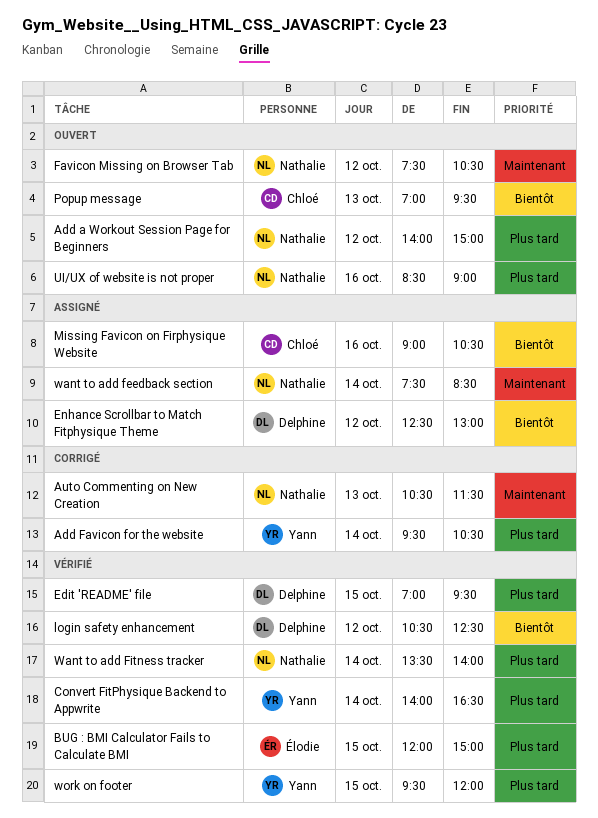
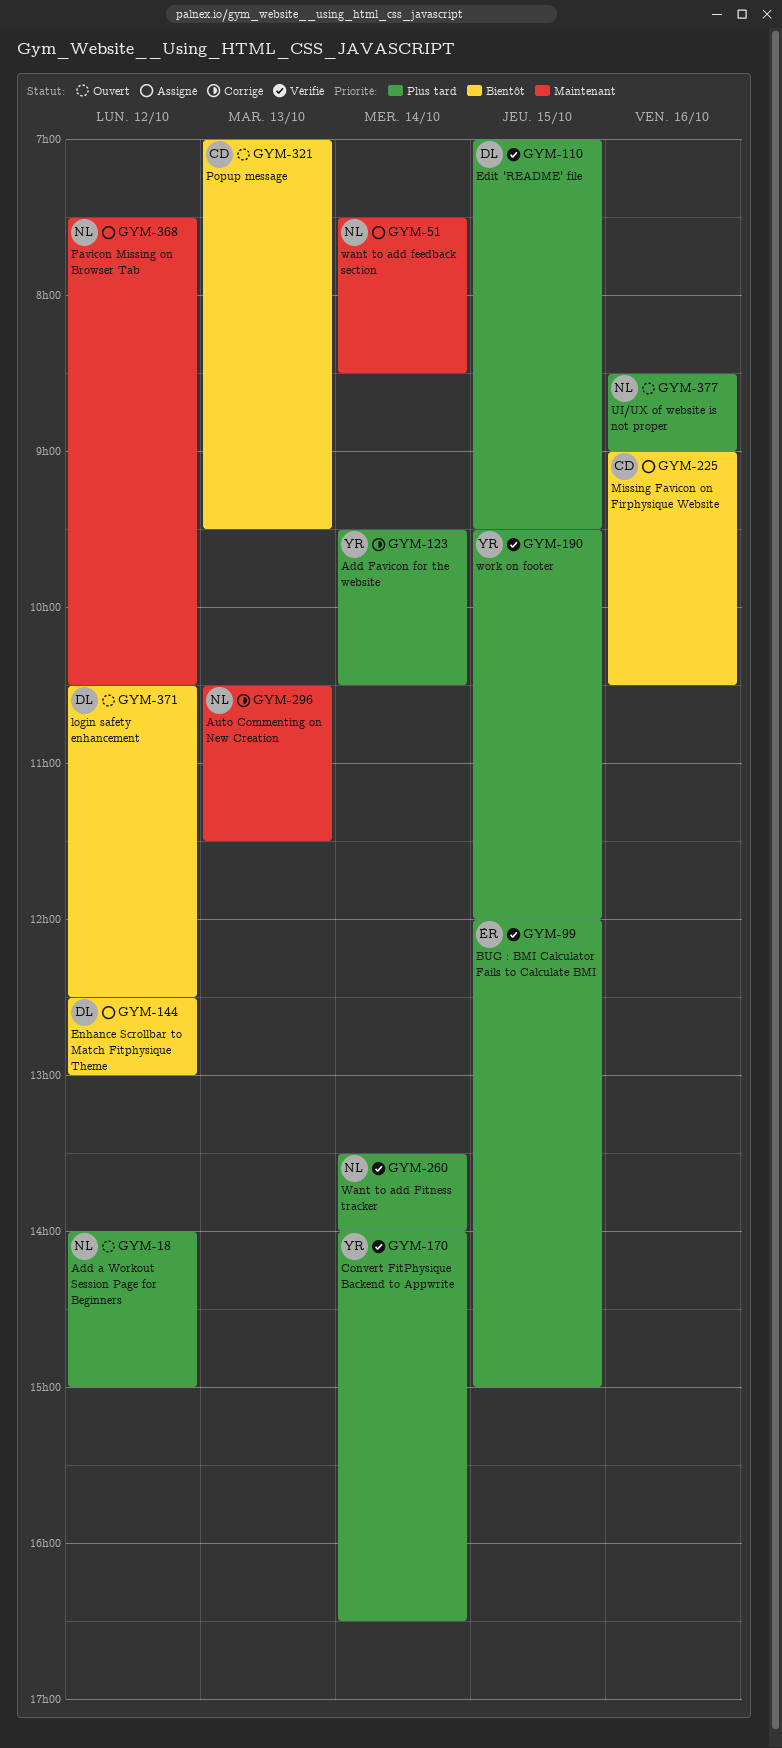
Favicon Missing on Browser Tab, status: Ouvert -> Assigné
login safety enhancement, status: Vérifié -> Ouvert

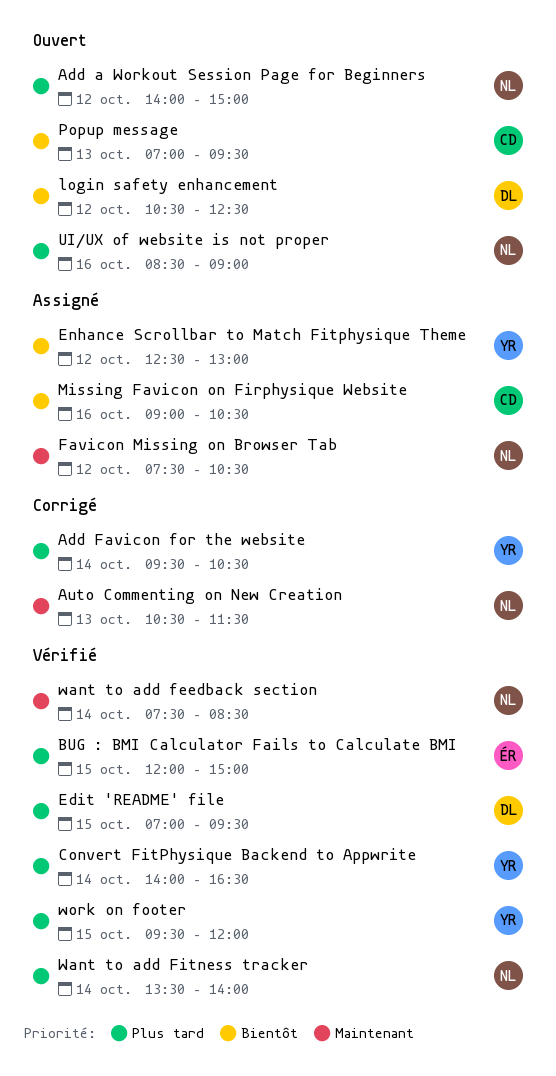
Enhance Scrollbar to Match Fitphysique Theme, owner: DL -> YR
want to add feedback section, status: Assigné -> Vérifié

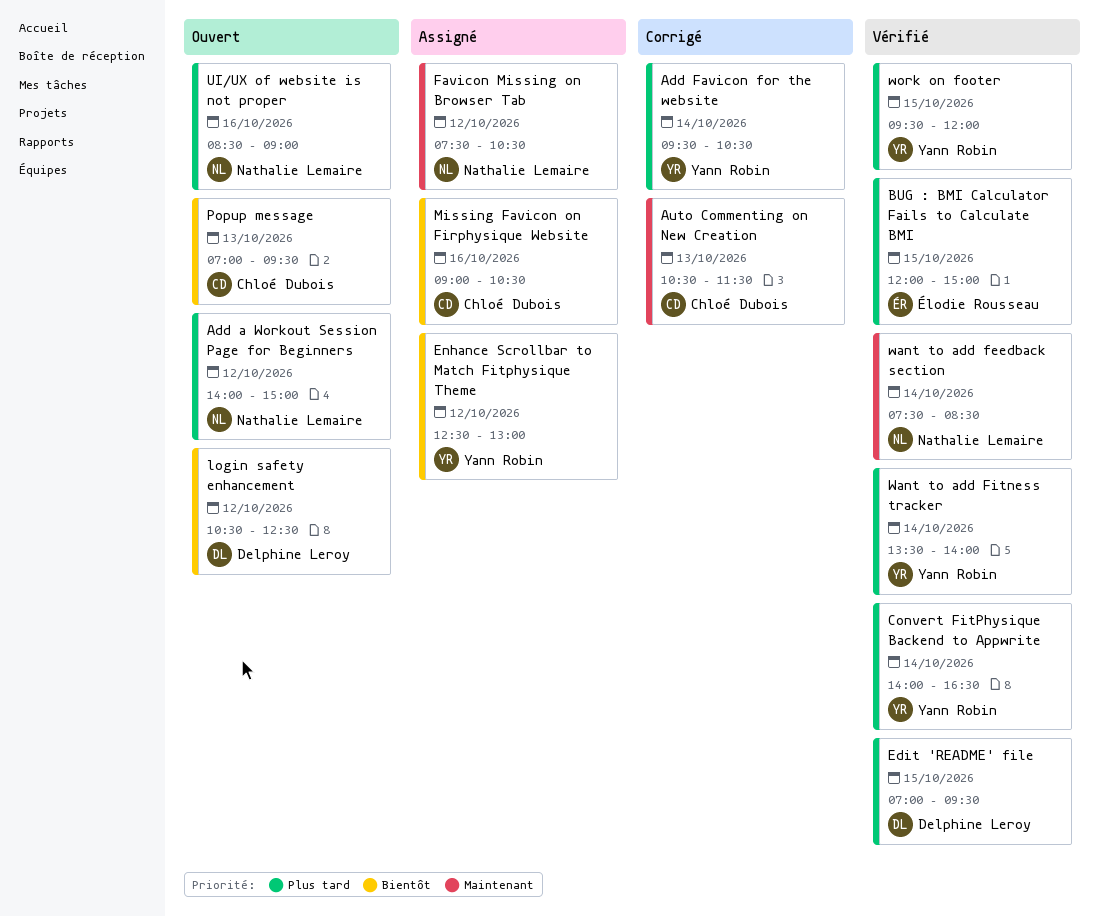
Auto Commenting on New Creation, owner: Nathalie Lemaire -> Chloé Dubois
Want to add Fitness tracker, owner: Nathalie Lemaire -> Yann Robin

